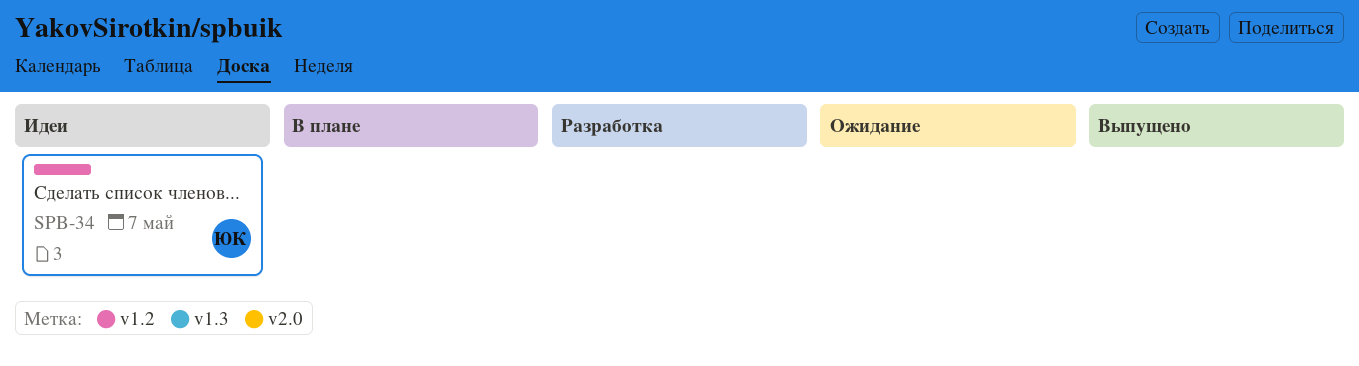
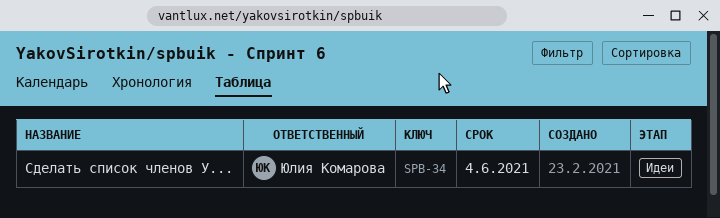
SPB-34, due: May 7 -> Jun 4

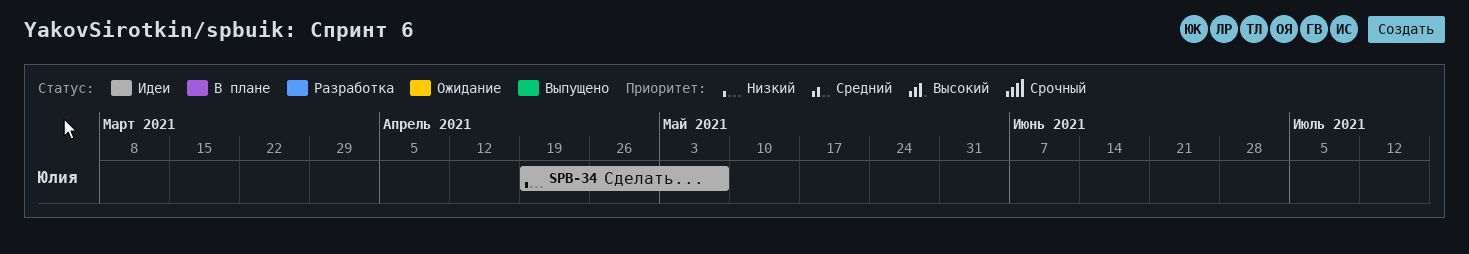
SPB-34, due: Jun 4 -> May 7

